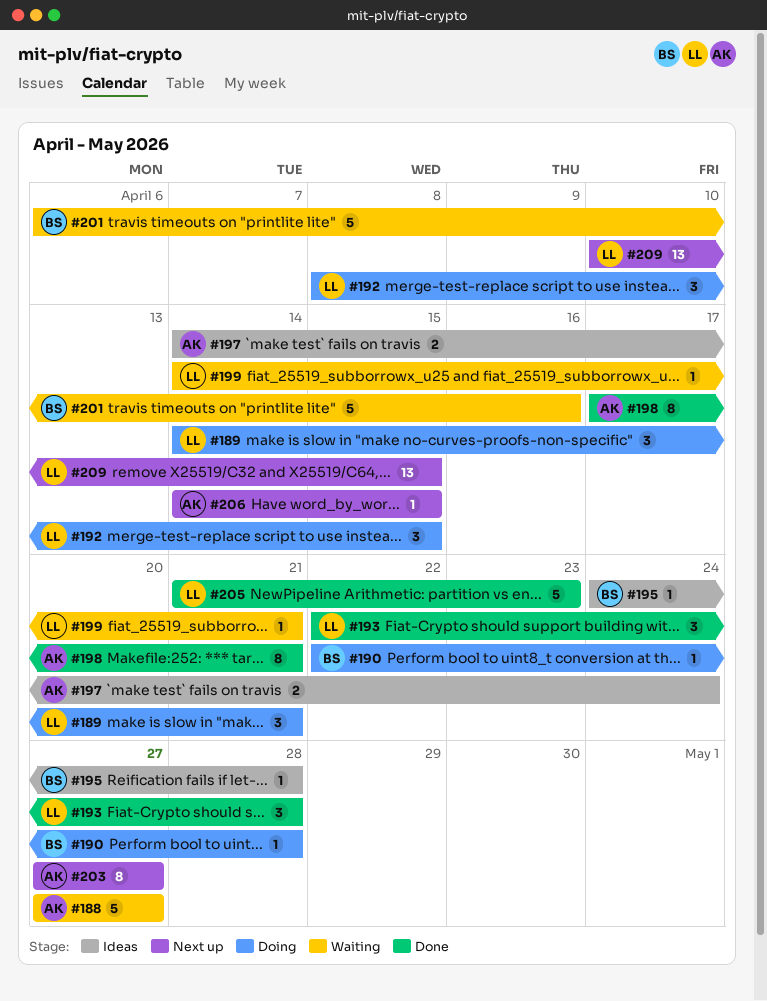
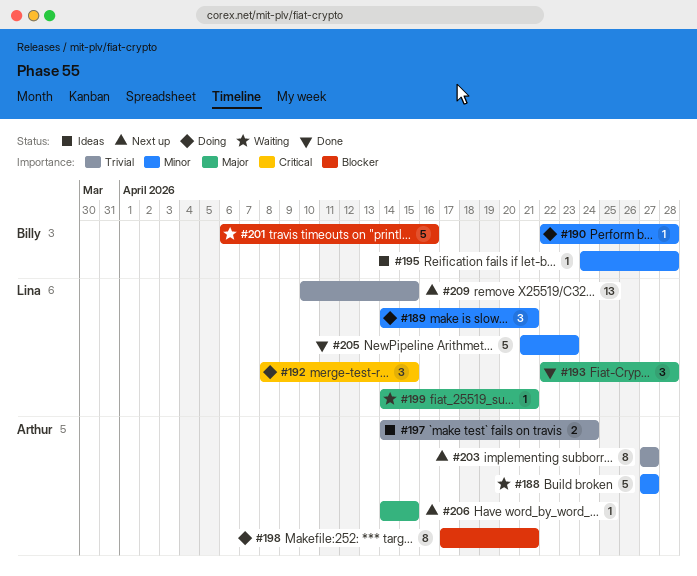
#198, status: Done -> Doing

